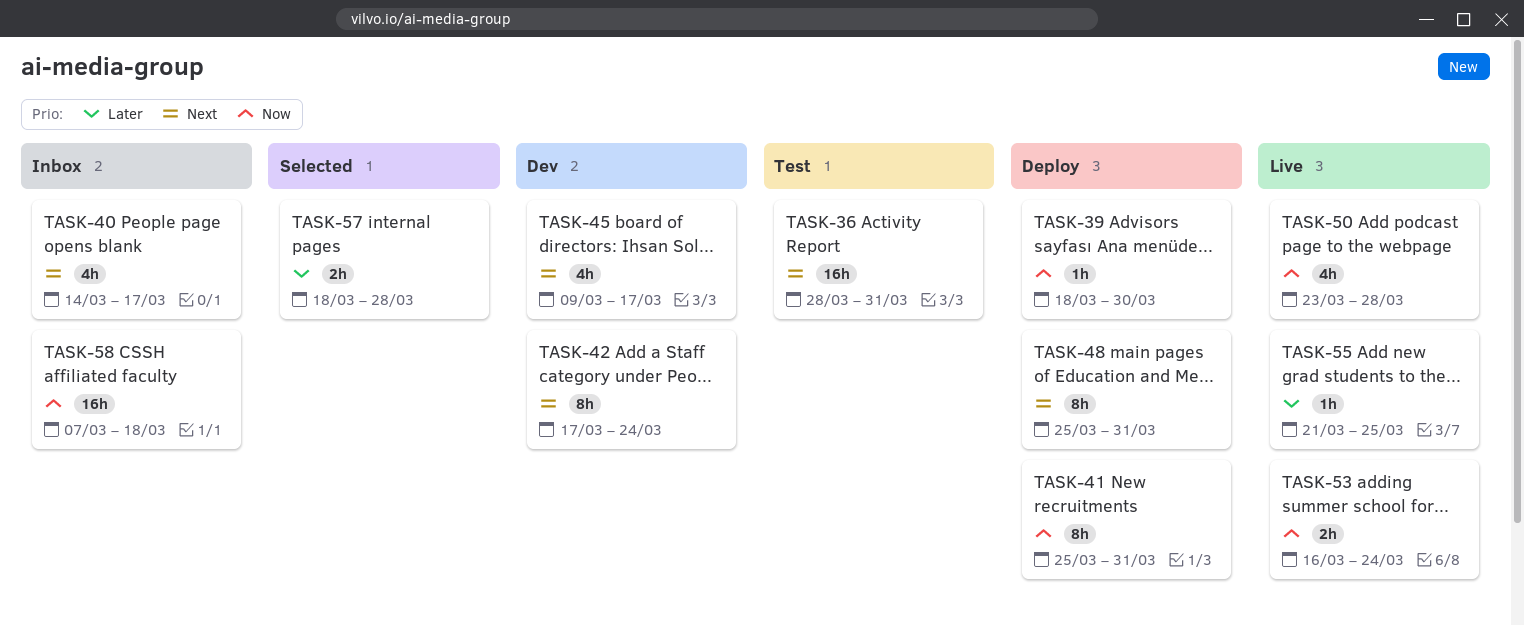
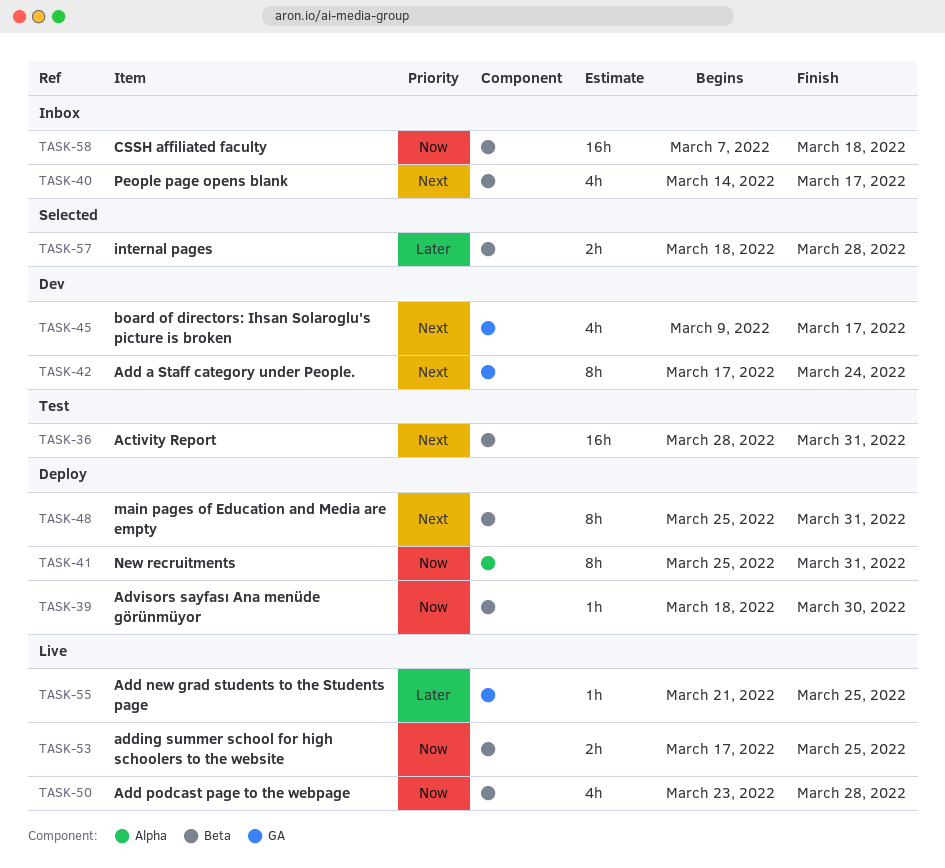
TASK-53, start: Mar 16 -> Mar 17
TASK-53, due: Mar 24 -> Mar 25

